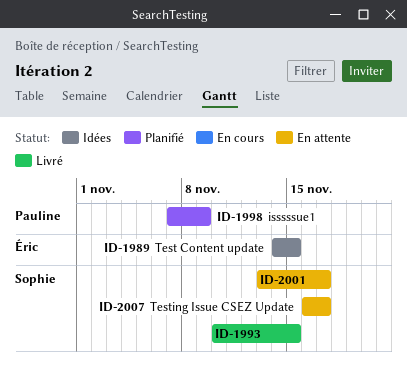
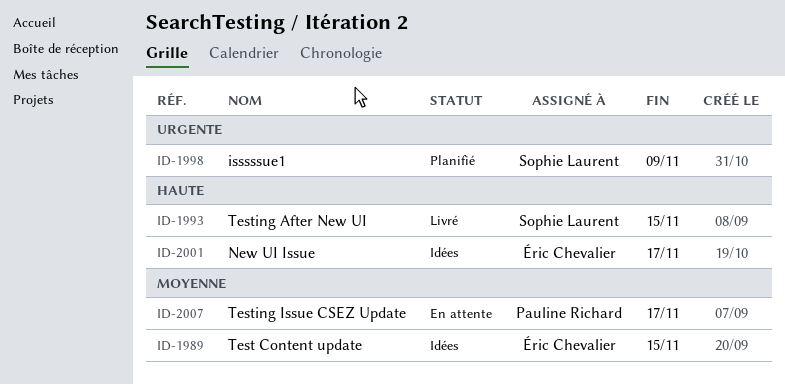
ID-1998, owner: Pauline Richard -> Sophie Laurent
ID-2001, status: En attente -> Idées
ID-2001, owner: Sophie Laurent -> Éric Chevalier
ID-2007, owner: Sophie Laurent -> Pauline Richard

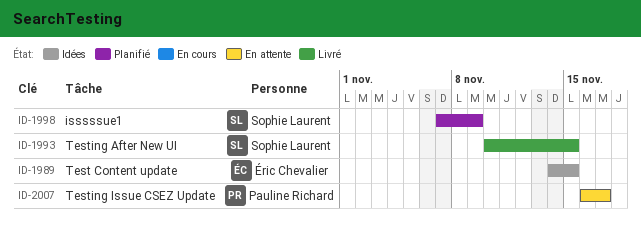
ID-2001: present -> none

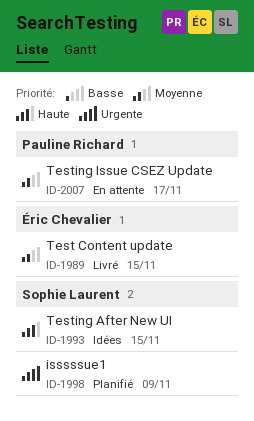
ID-1989, status: Idées -> Livré
ID-1993, status: Livré -> Idées

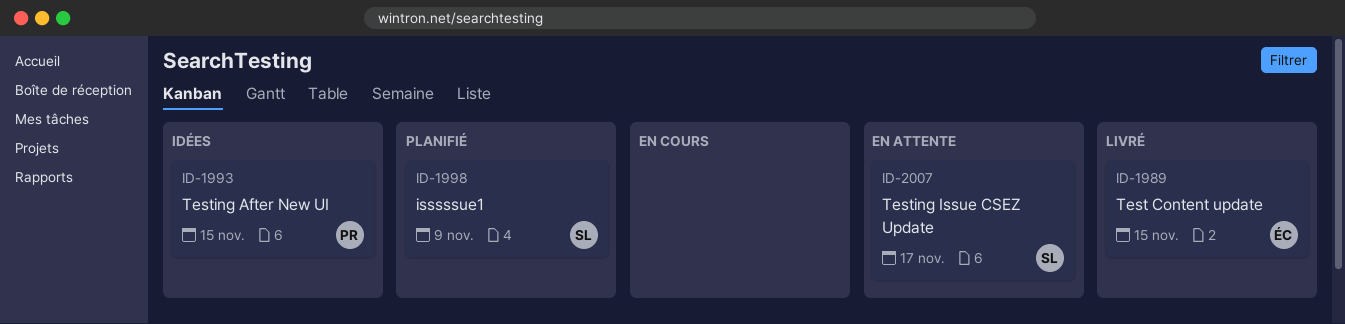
ID-1993, owner: Sophie Laurent -> Pauline Richard
ID-2007, owner: Pauline Richard -> Sophie Laurent

